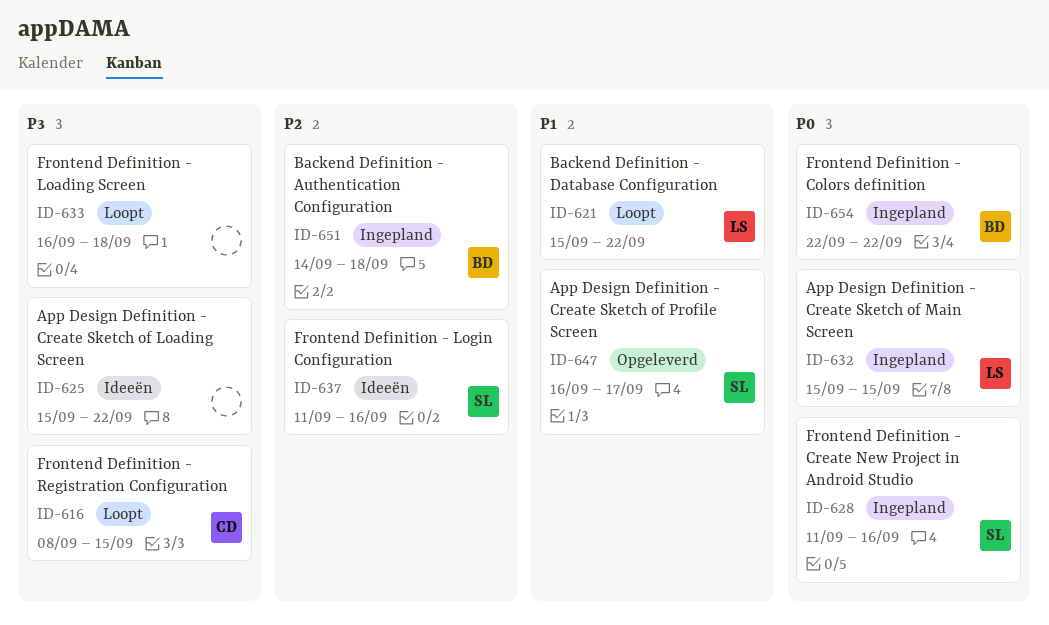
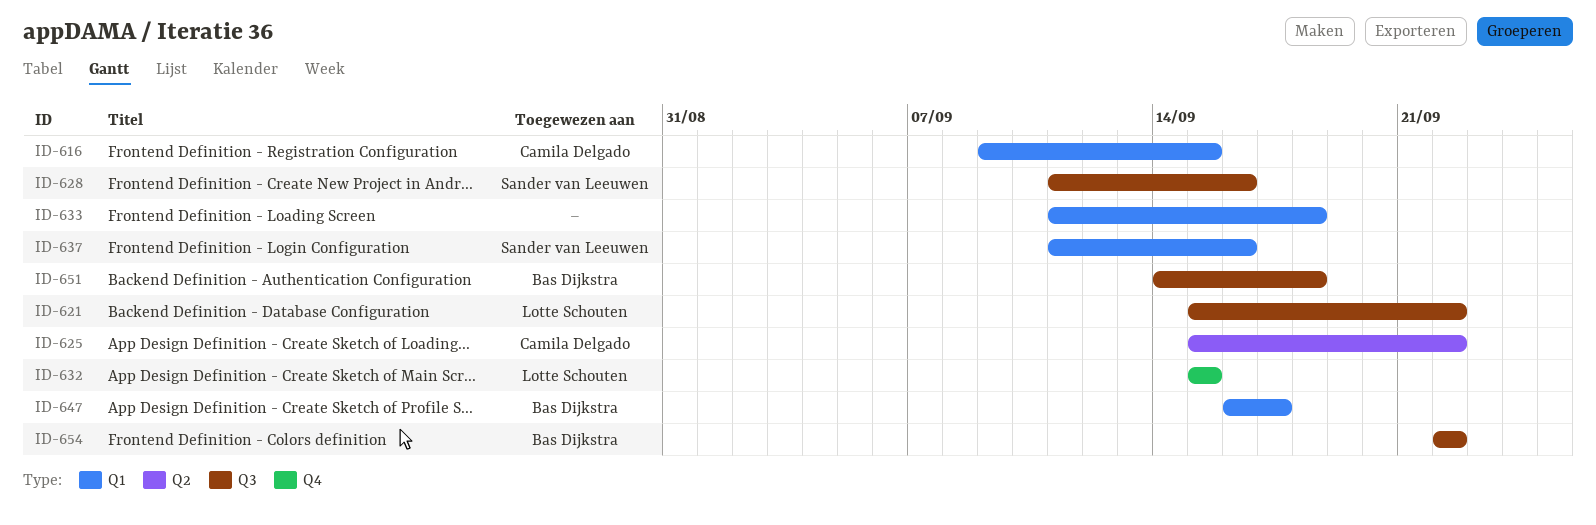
ID-616, start: Sep 8 -> Sep 9
ID-625, owner: none -> Camila Delgado
ID-633, start: Sep 16 -> Sep 11
ID-647, owner: Sander van Leeuwen -> Bas Dijkstra

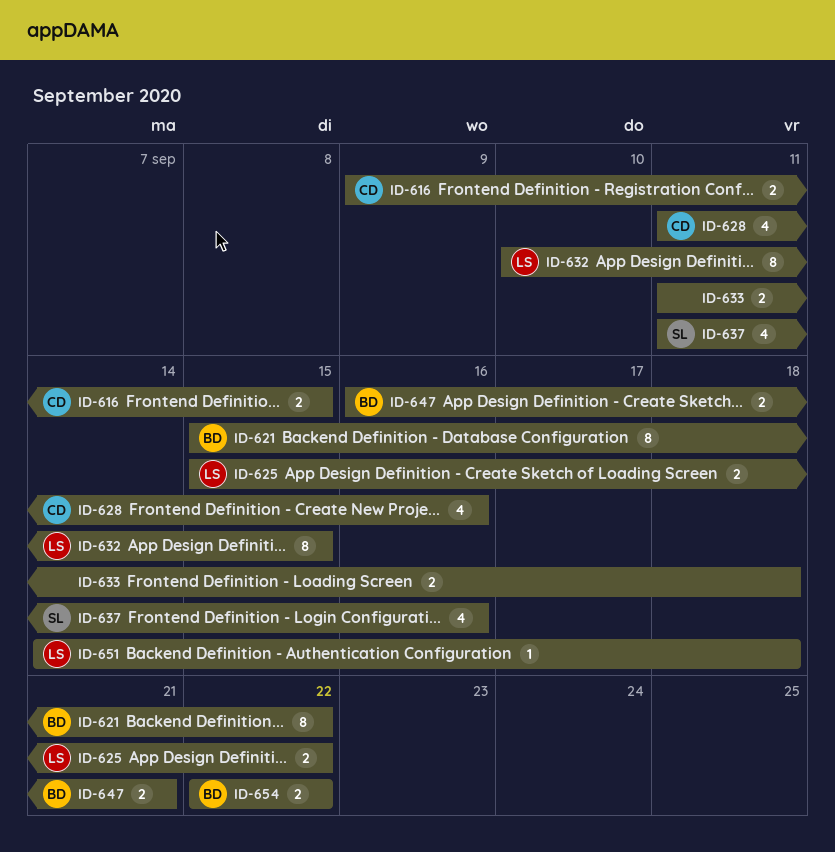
ID-621, owner: Lotte Schouten -> Bas Dijkstra
ID-625, owner: Camila Delgado -> Lotte Schouten
ID-628, owner: Sander van Leeuwen -> Camila Delgado
ID-632, start: Sep 15 -> Sep 10
ID-647, due: Sep 17 -> Sep 21
ID-651, owner: Bas Dijkstra -> Lotte Schouten

